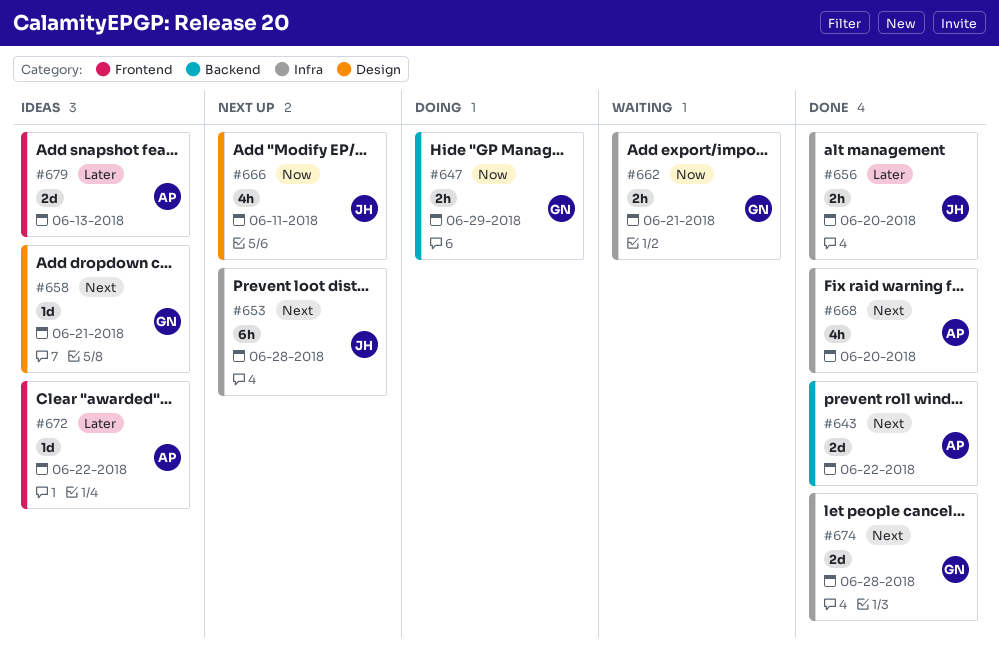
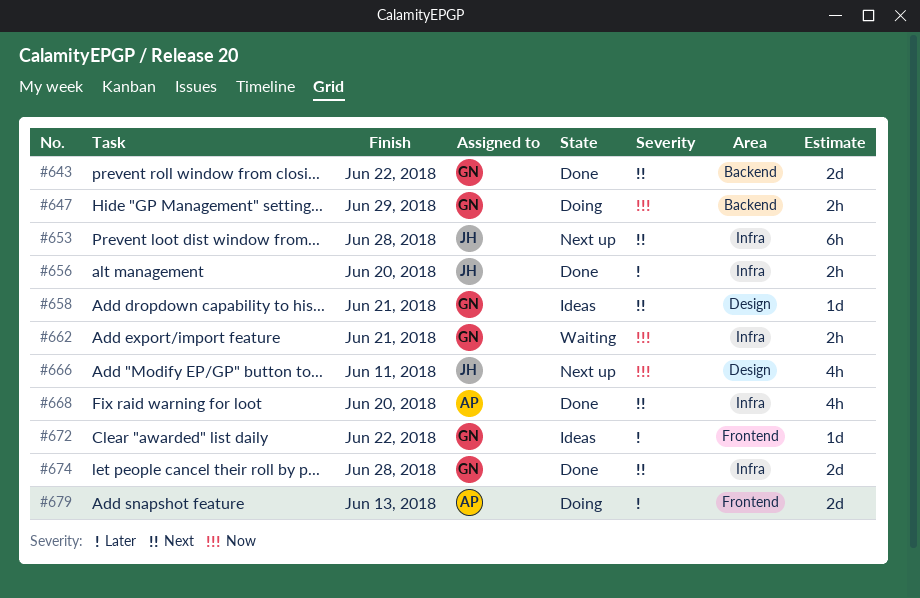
#643, owner: AP -> GN
#672, owner: AP -> GN
#679, status: Ideas -> Doing

